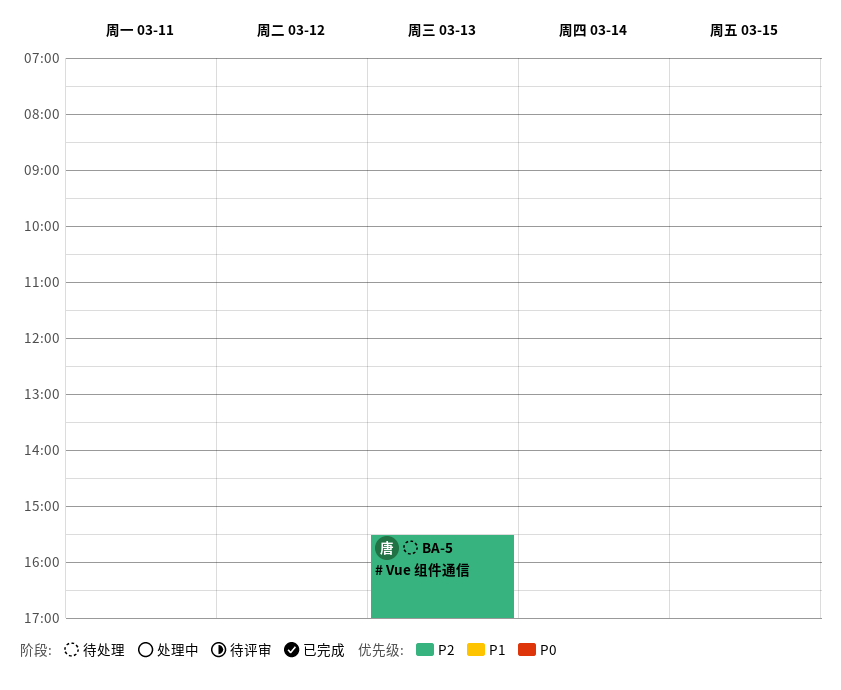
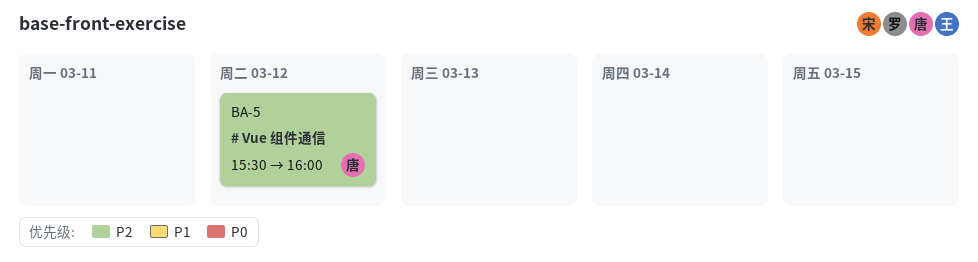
BA-5, day: Mar 13 -> Mar 12
BA-5, ends: 17:00 -> 16:00

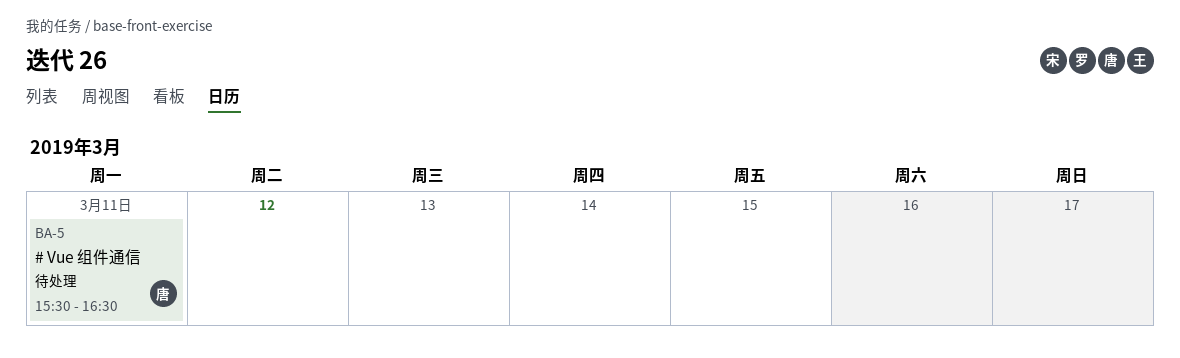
BA-5, day: Mar 12 -> Mar 11
BA-5, ends: 16:00 -> 16:30

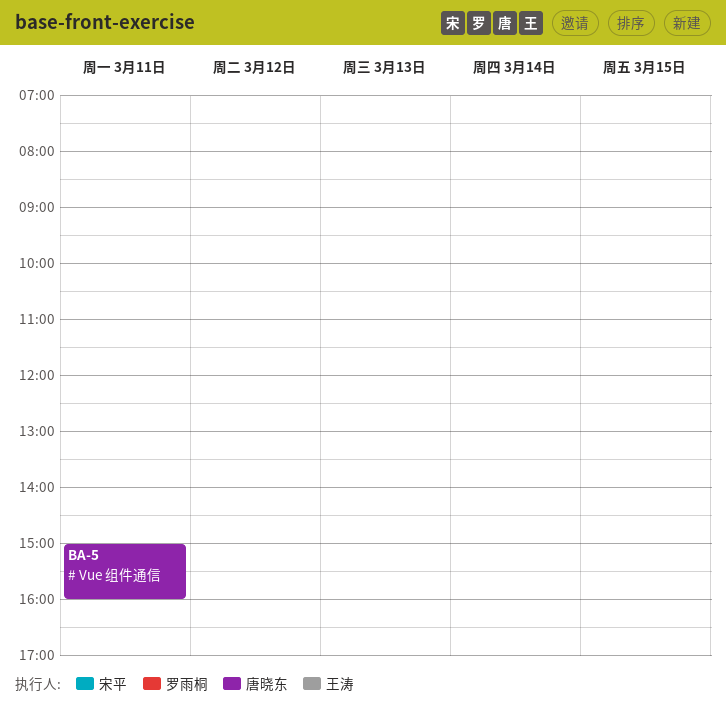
BA-5, begins: 15:30 -> 15:00
BA-5, ends: 16:30 -> 16:00

